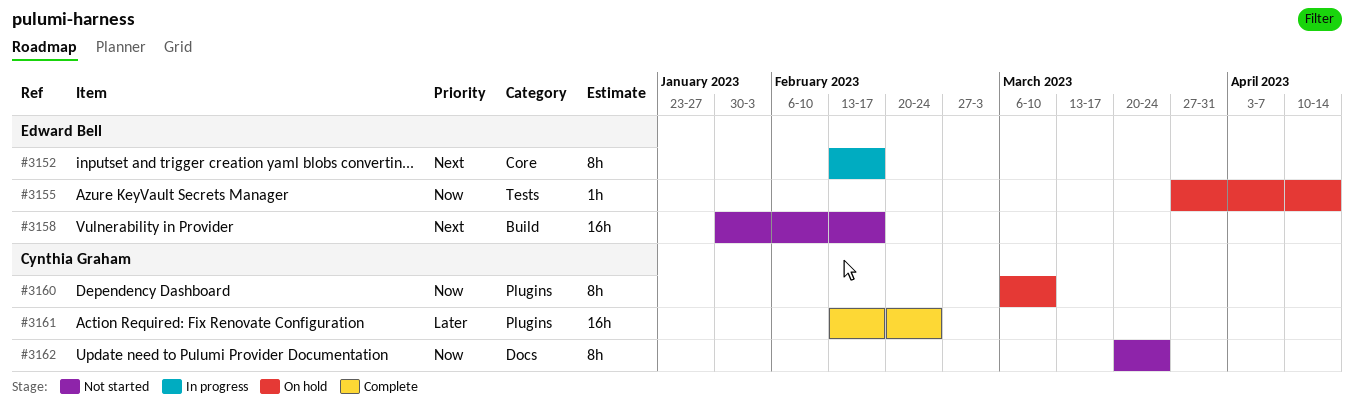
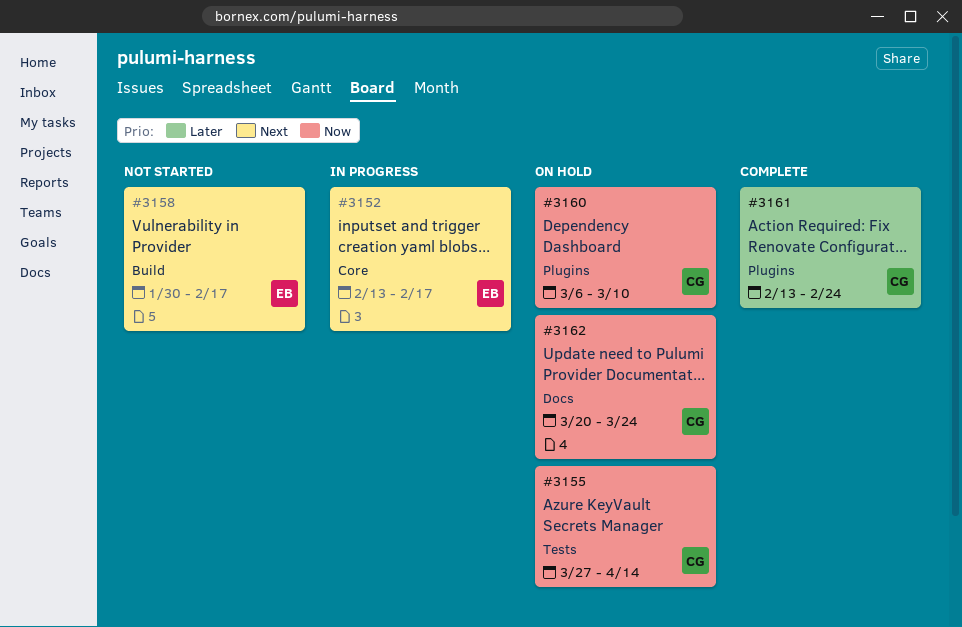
#3155, owner: Edward Bell -> Cynthia Graham
#3162, status: Not started -> On hold

